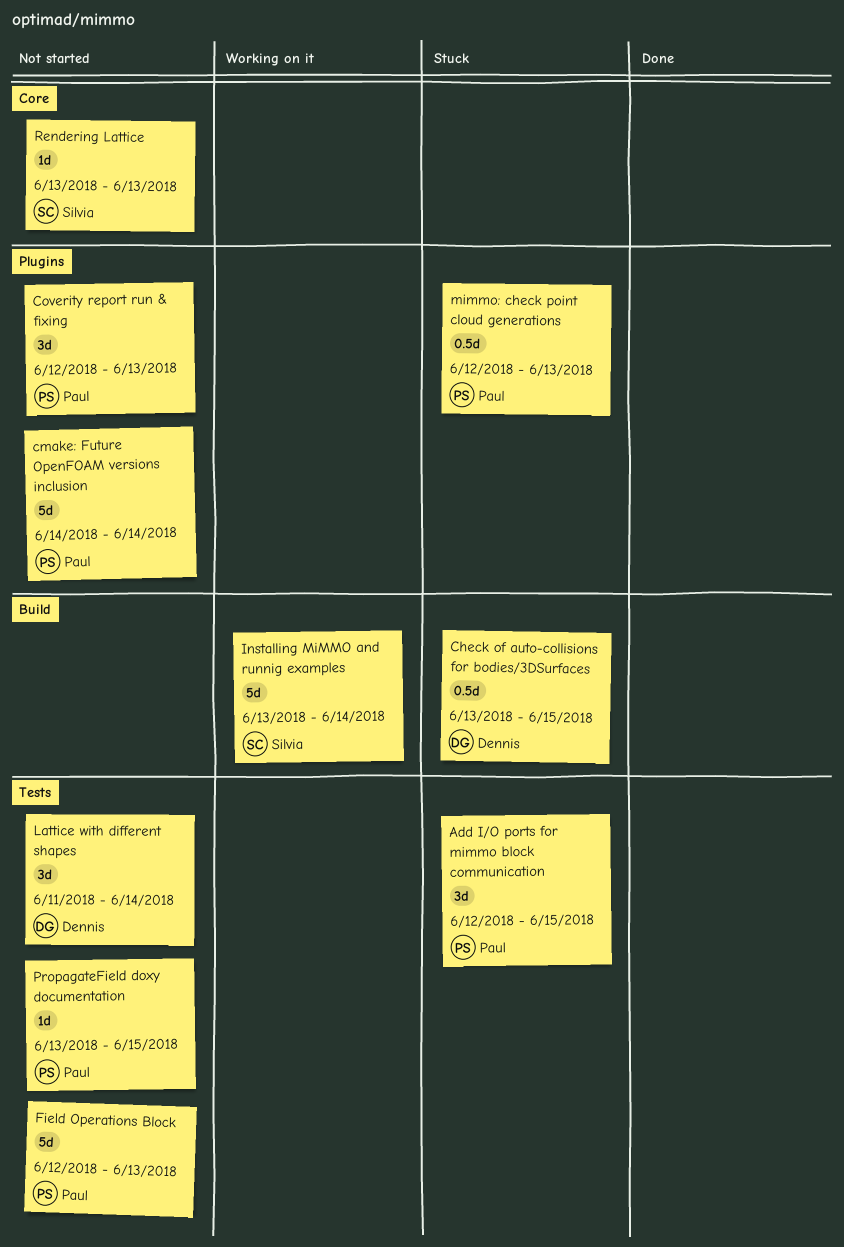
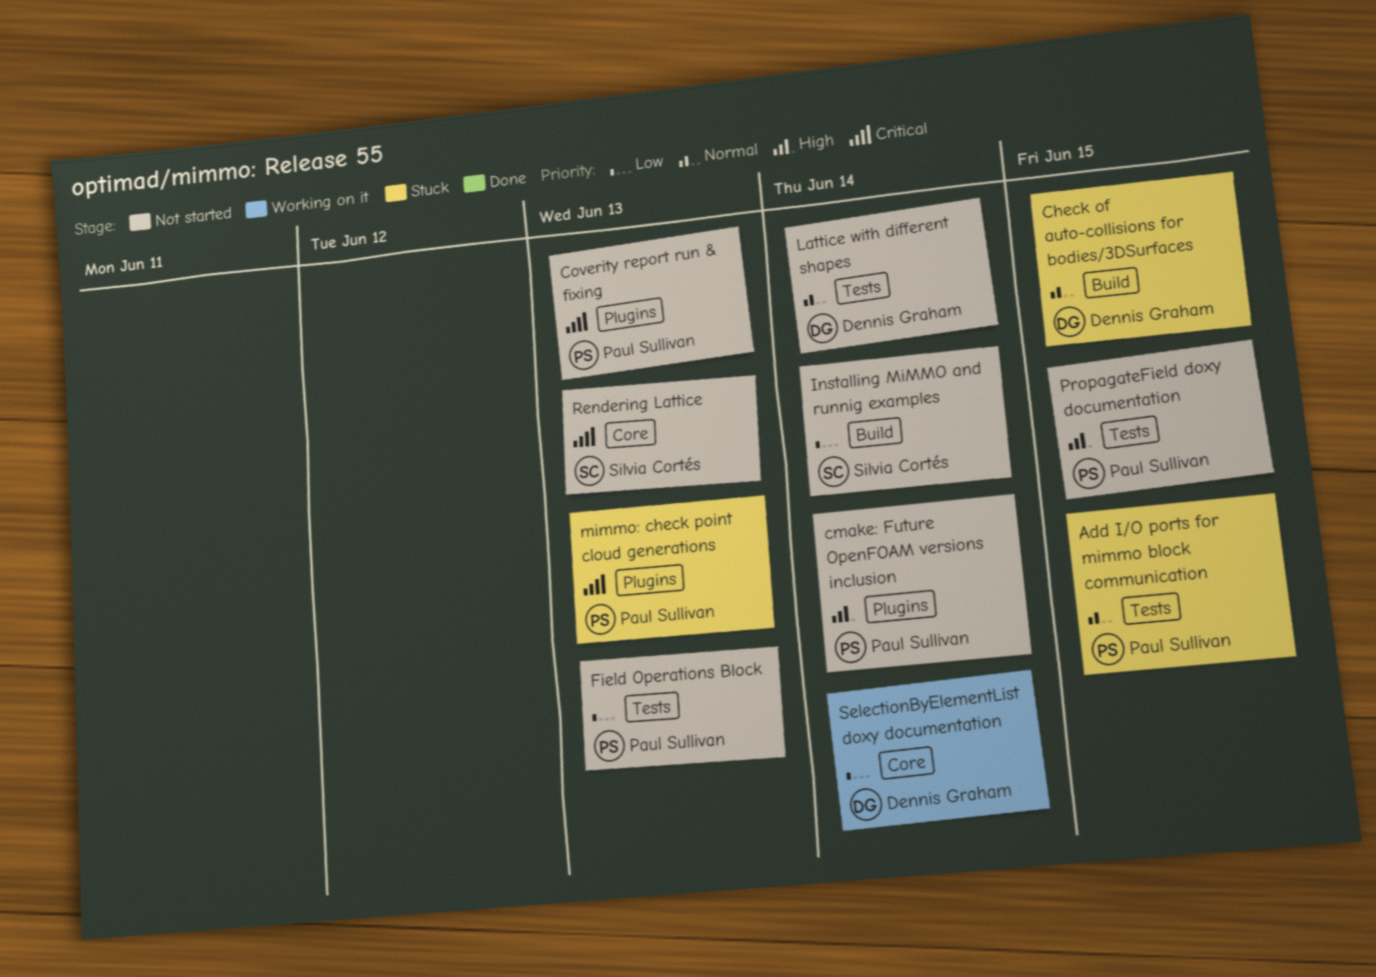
Installing MiMMO and runnig examples, status: Working on it -> Not started
SelectionByElementList doxy documentation: none -> present

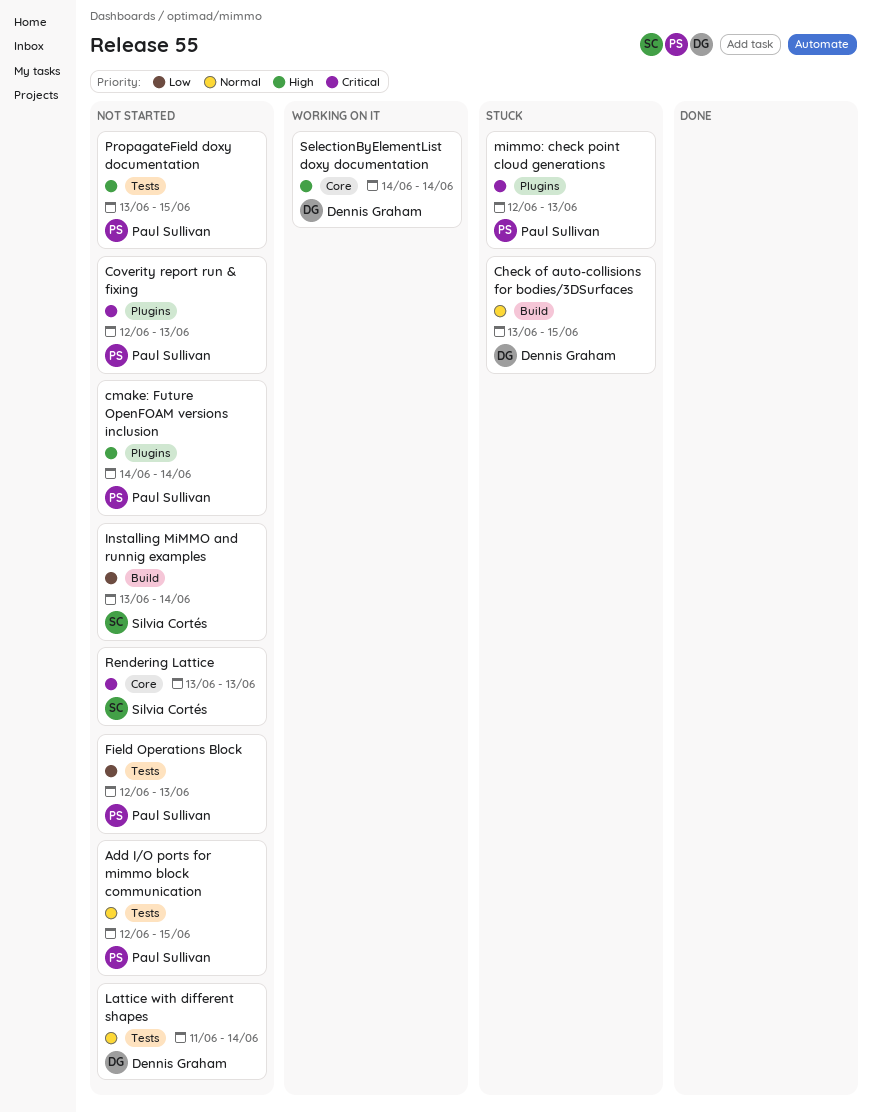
Add I/O ports for mimmo block communication, status: Stuck -> Not started
SelectionByElementList doxy documentation, priority: Low -> High

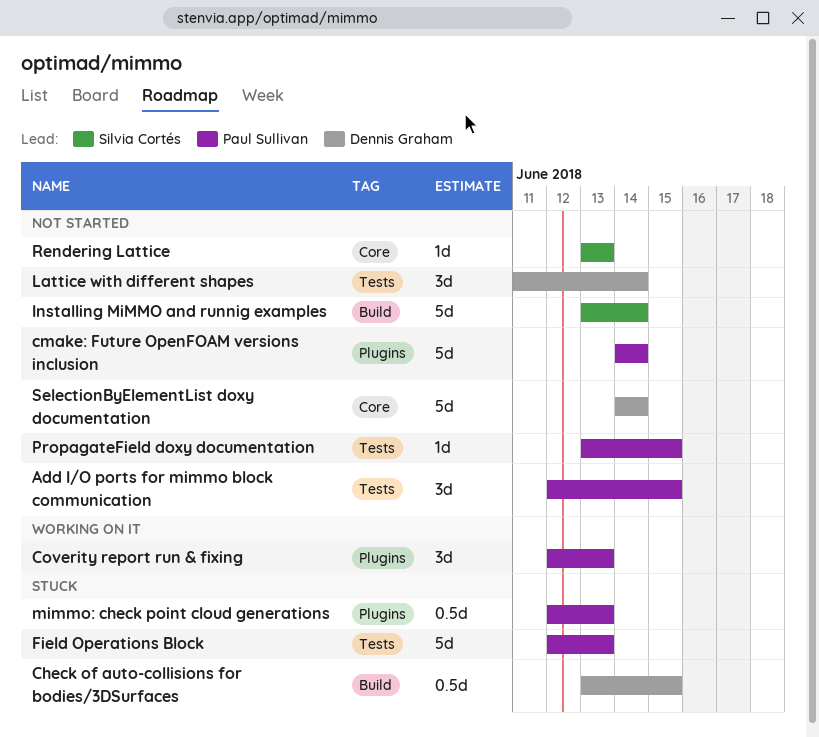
Coverity report run & fixing, status: Not started -> Working on it
Field Operations Block, status: Not started -> Stuck
SelectionByElementList doxy documentation, status: Working on it -> Not started

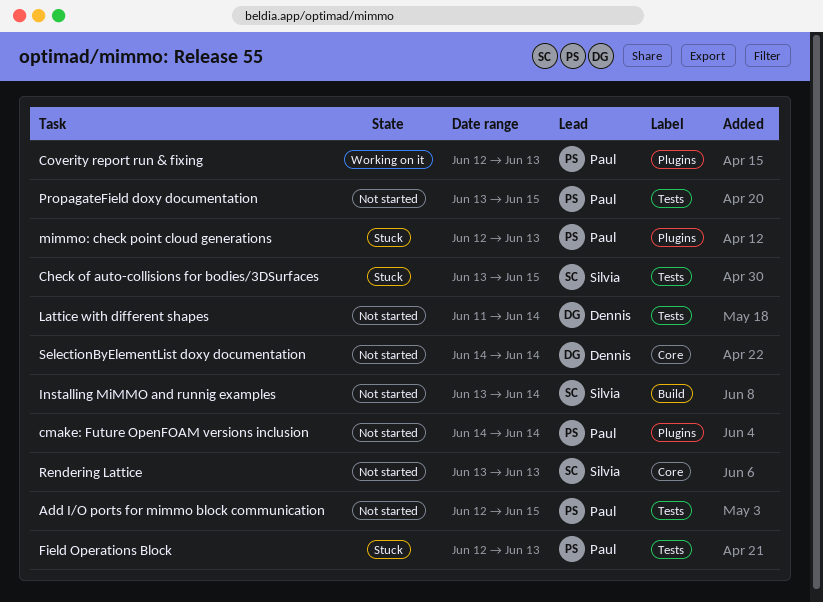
Check of auto-collisions for bodies/3DSurfaces, owner: Dennis Graham -> Silvia Cortés
Check of auto-collisions for bodies/3DSurfaces, label: Build -> Tests

